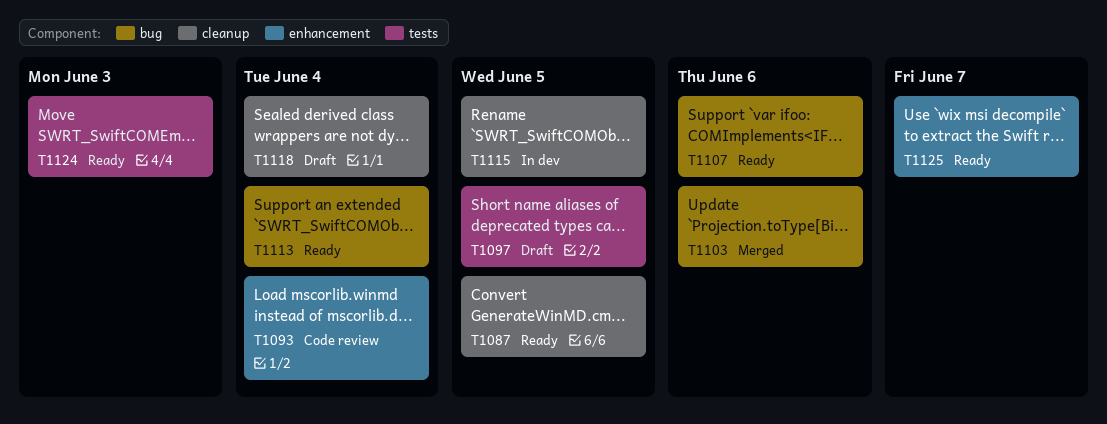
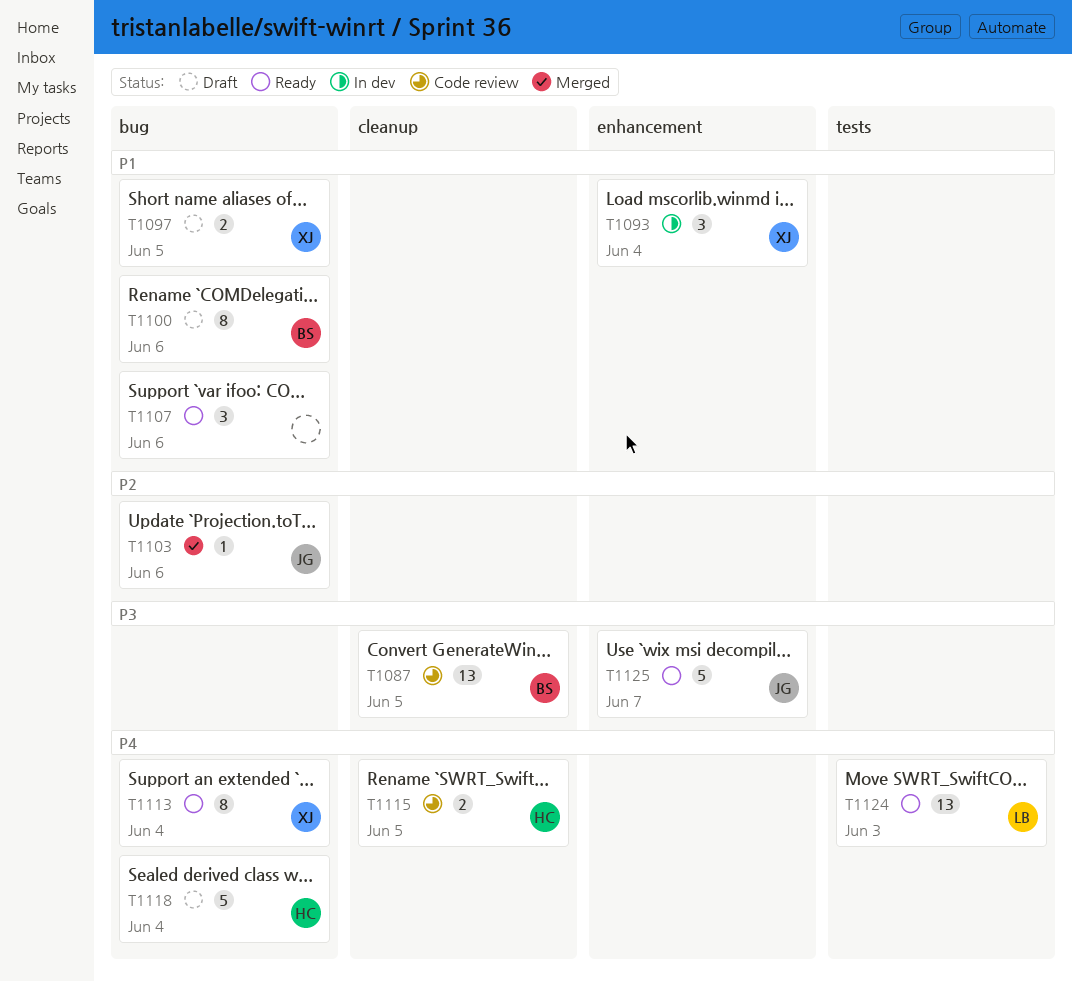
T1087, status: Ready -> Code review
T1093, status: Code review -> In dev
T1097, label: tests -> bug
T1100: none -> present
T1115, status: In dev -> Code review
T1118, label: cleanup -> bug

